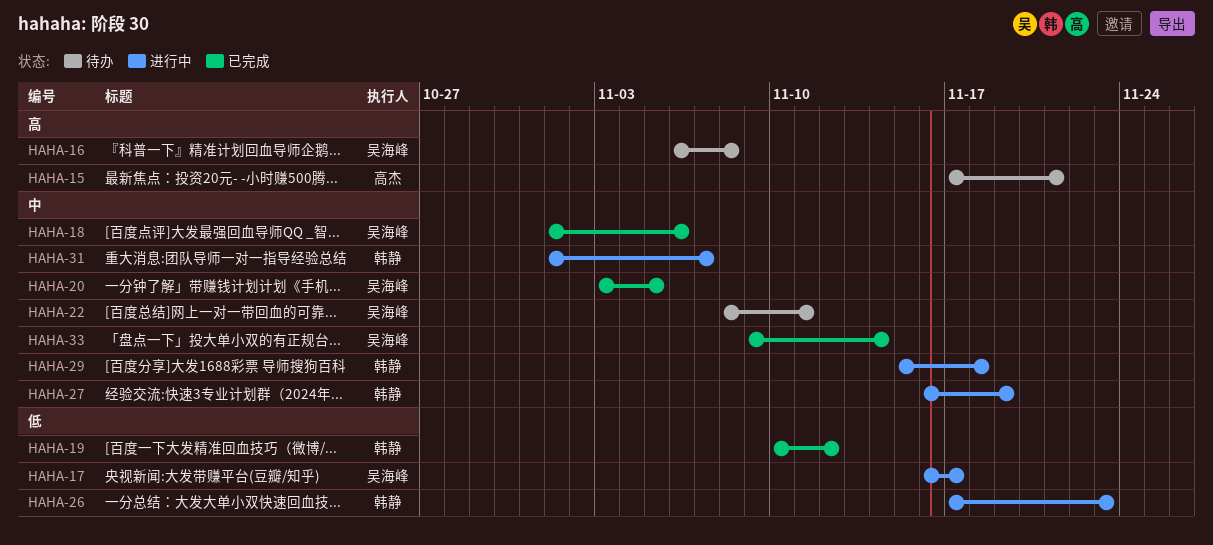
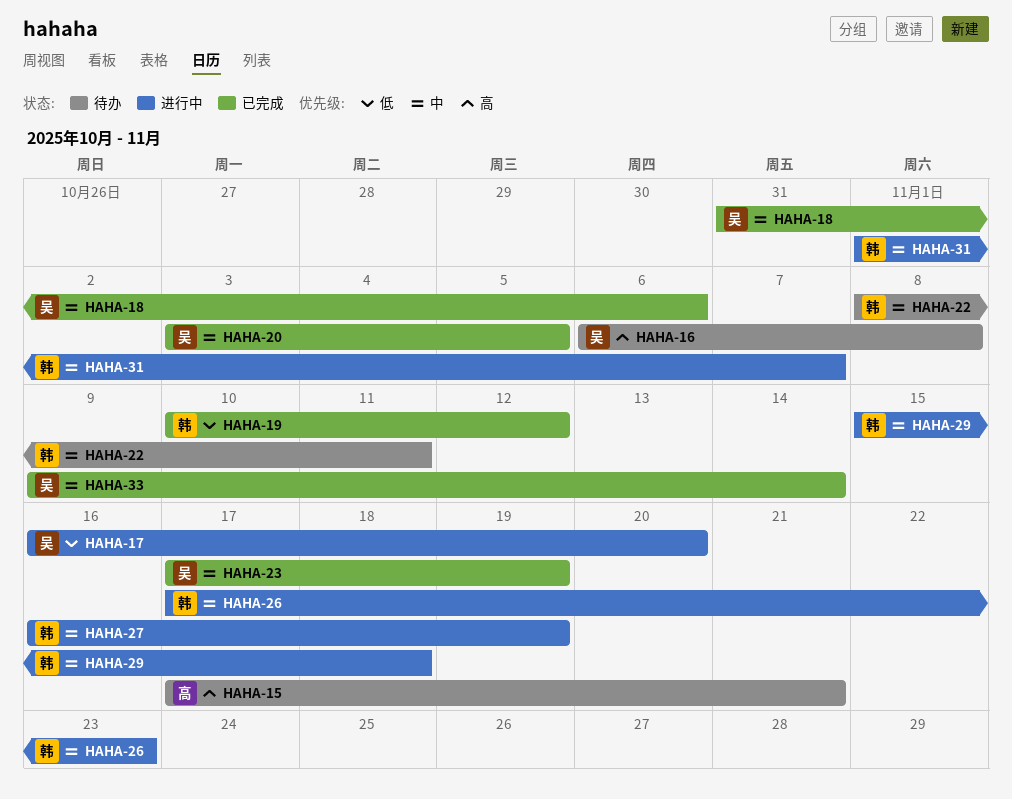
HAHA-17, due: Nov 17 -> Nov 20
HAHA-18, start: Nov 1 -> Oct 31
HAHA-22, owner: 吴海峰 -> 韩静
HAHA-23: none -> present
HAHA-26, priority: 低 -> 中

